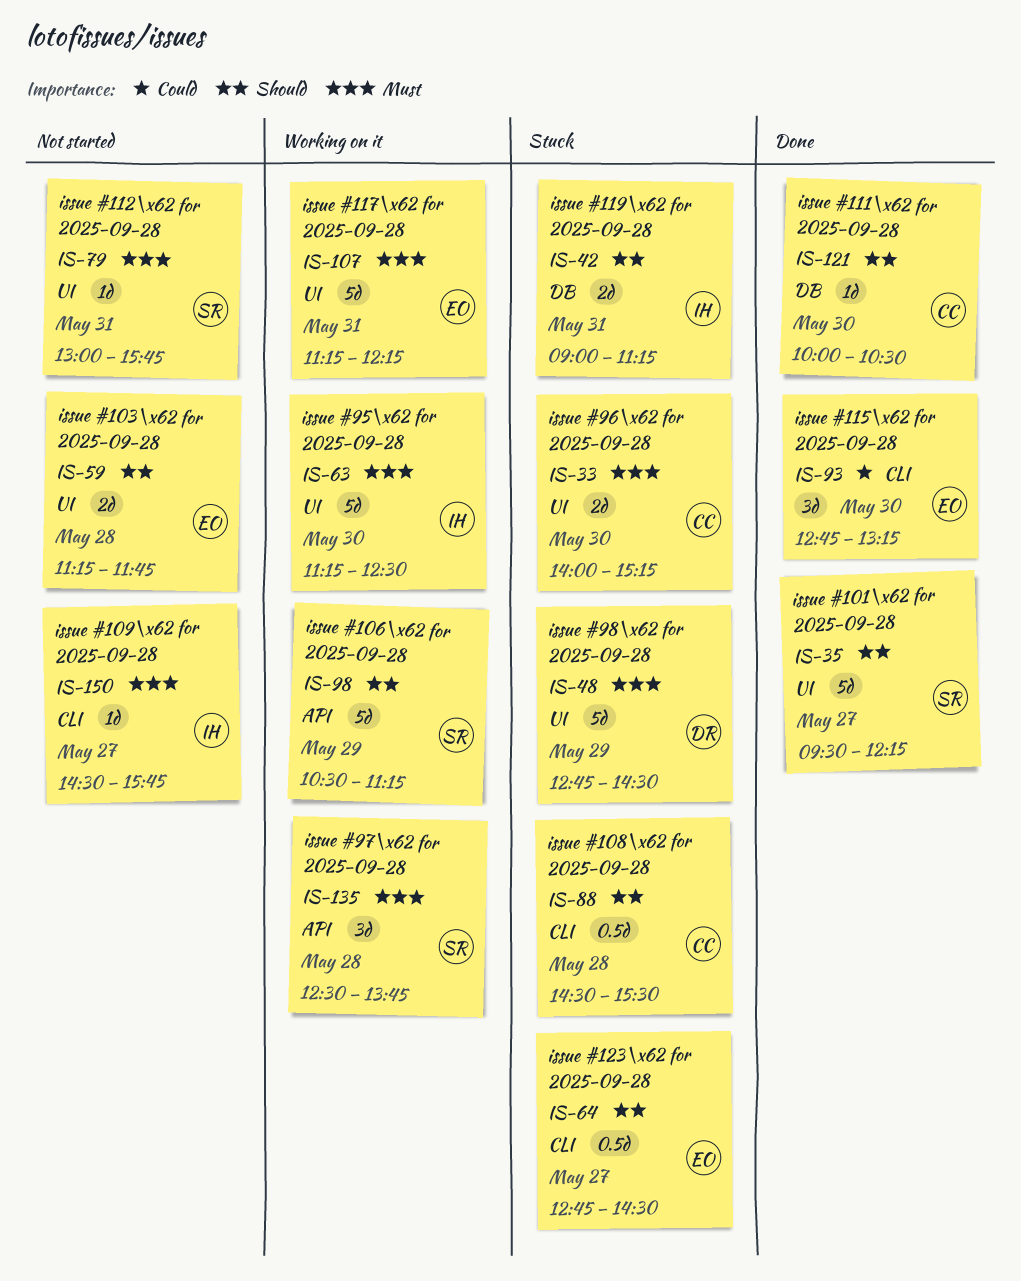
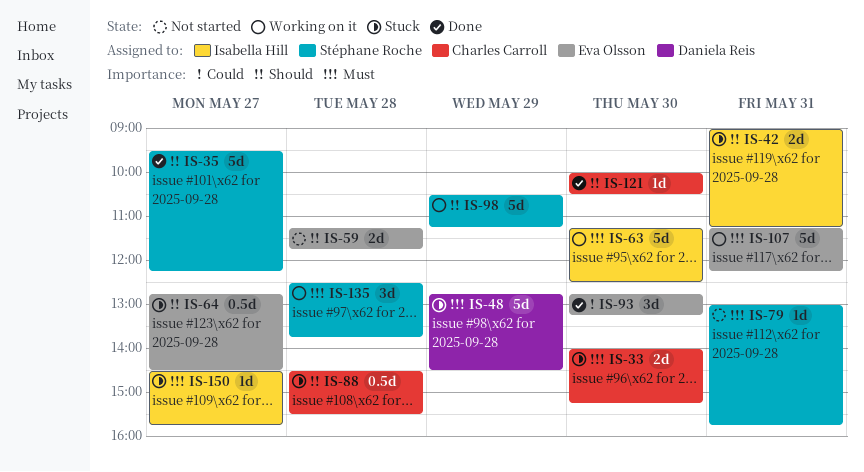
IS-150, status: Not started -> Stuck

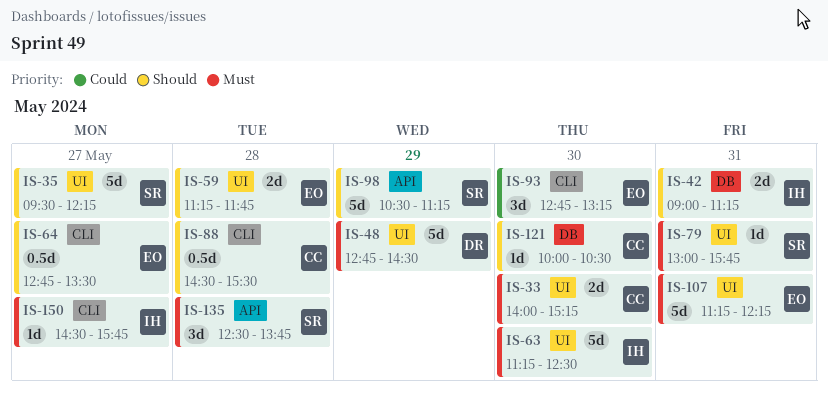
IS-64, ends: 14:30 -> 13:30

